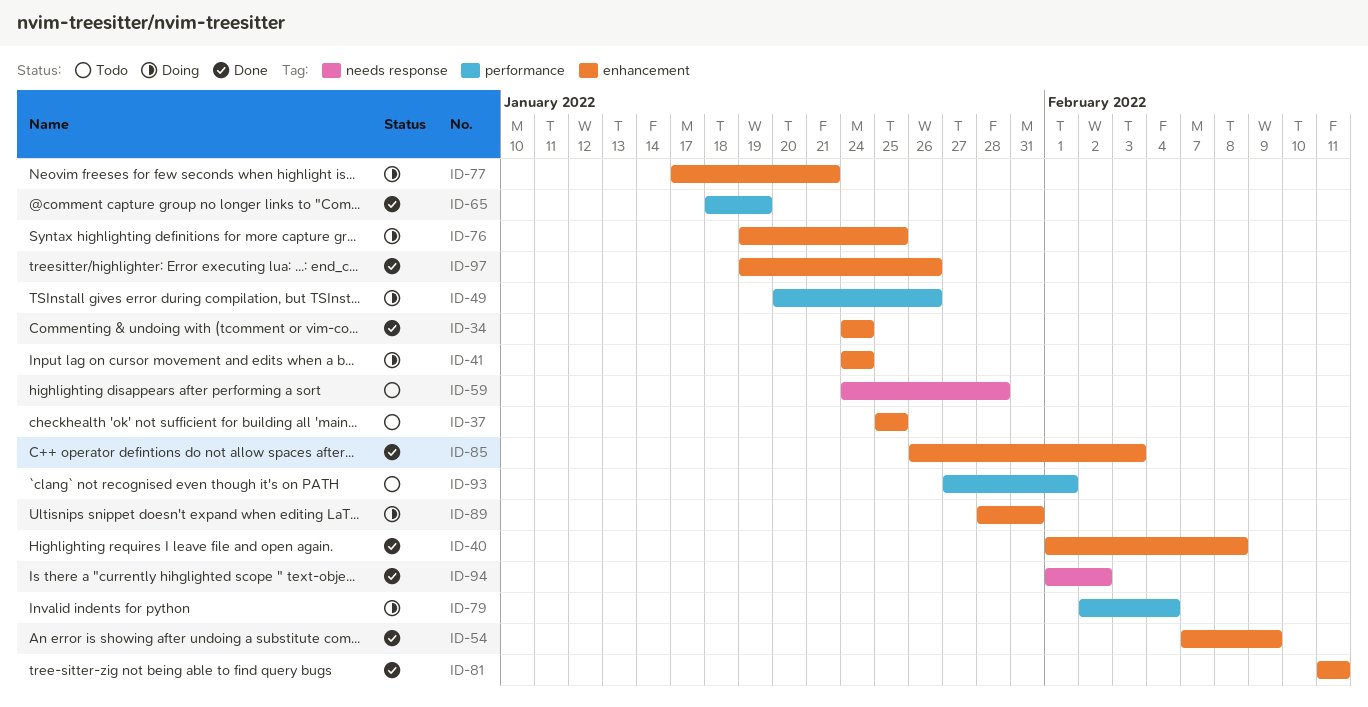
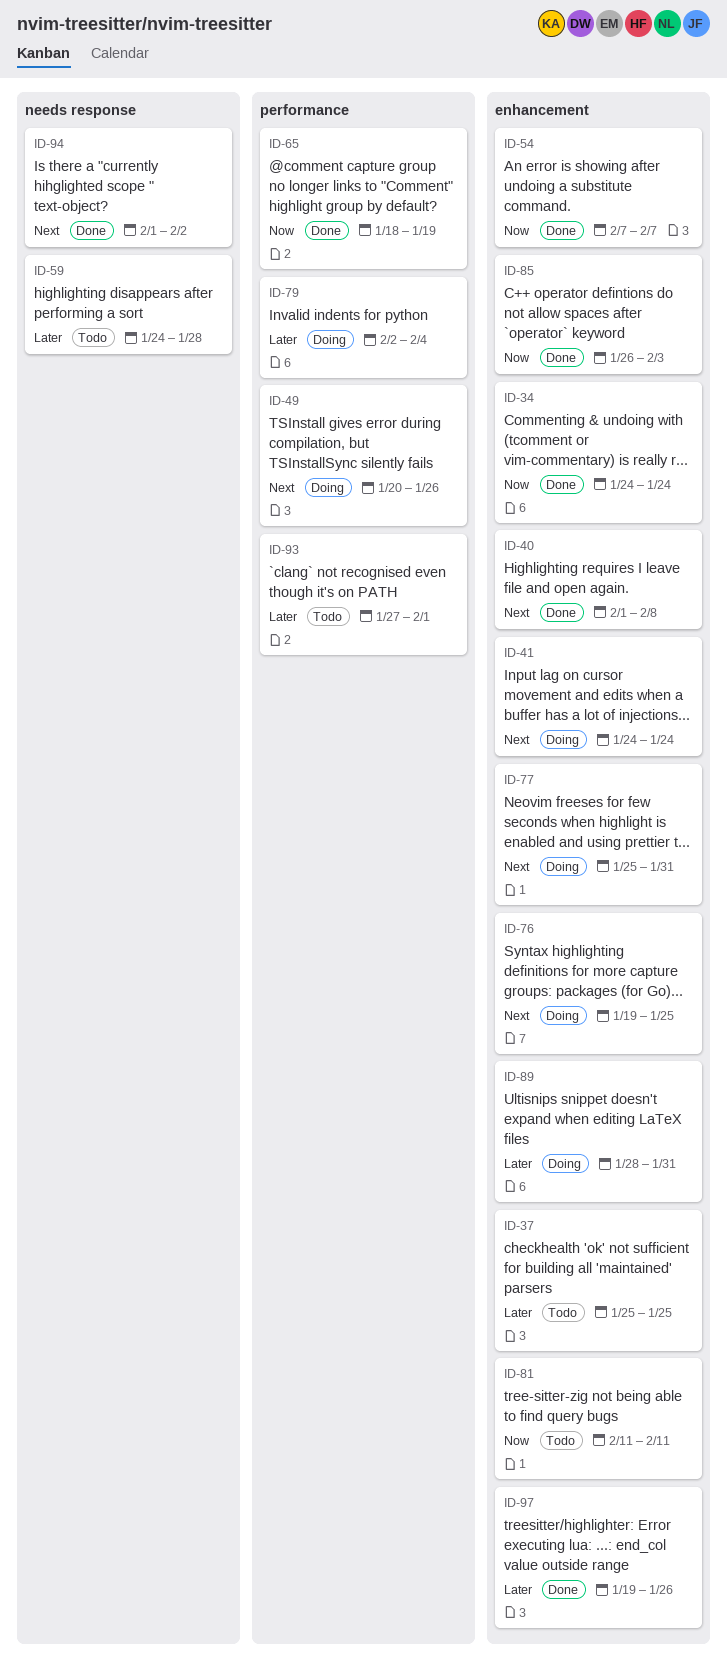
ID-54, due: Feb 9 -> Feb 7
ID-77, start: Jan 17 -> Jan 25
ID-77, due: Jan 21 -> Jan 31
ID-81, status: Done -> Todo

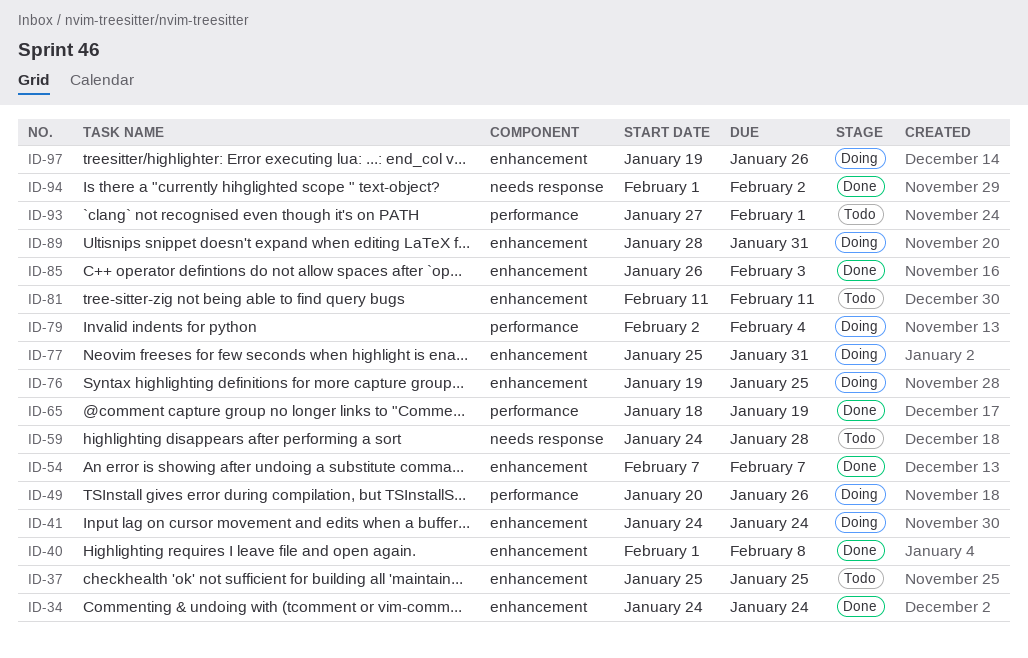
ID-97, status: Done -> Doing

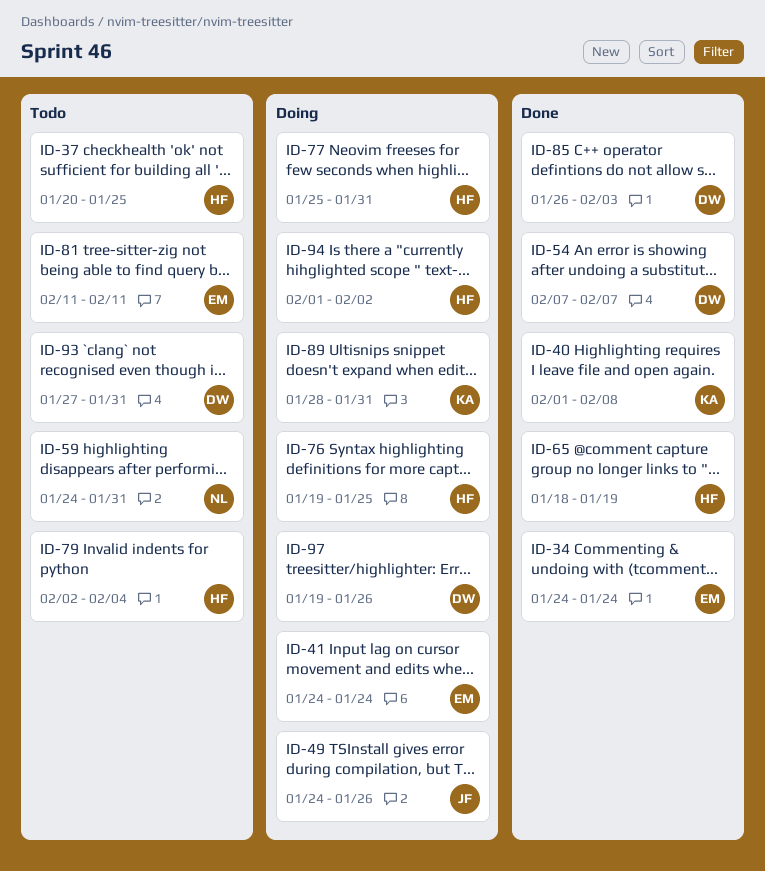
ID-37, start: Jan 25 -> Jan 20
ID-49, start: Jan 20 -> Jan 24
ID-59, due: Jan 28 -> Jan 31
ID-79, status: Doing -> Todo
ID-93, due: Feb 1 -> Jan 31
ID-94, status: Done -> Doing

